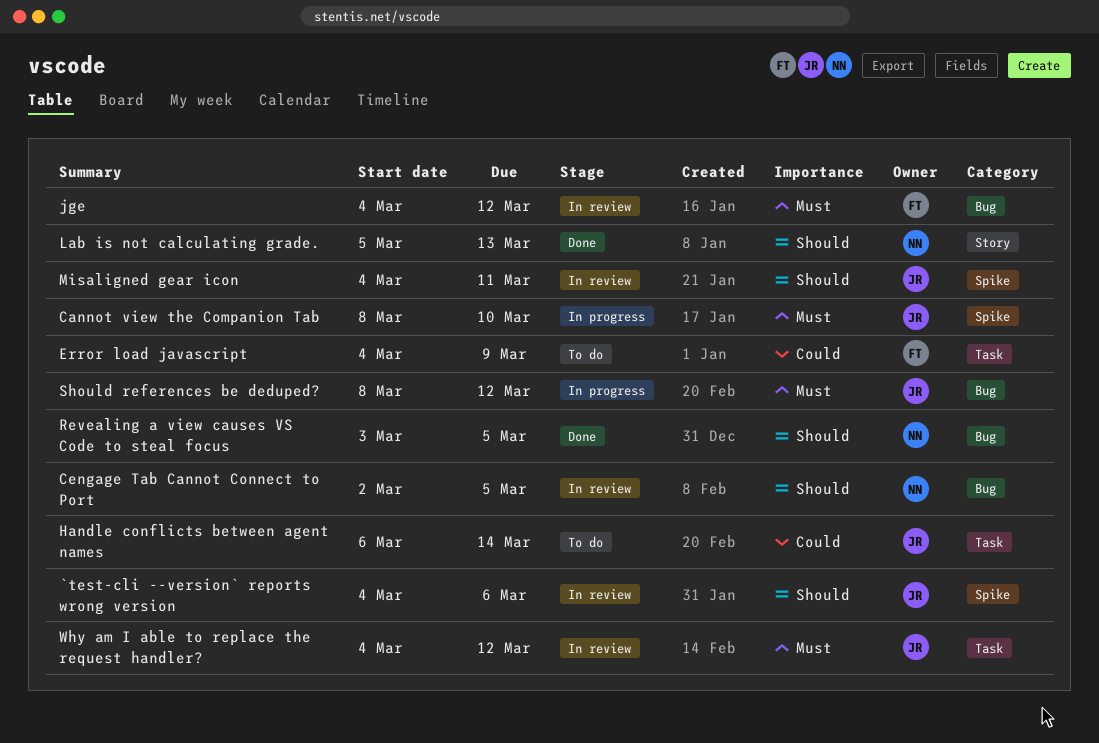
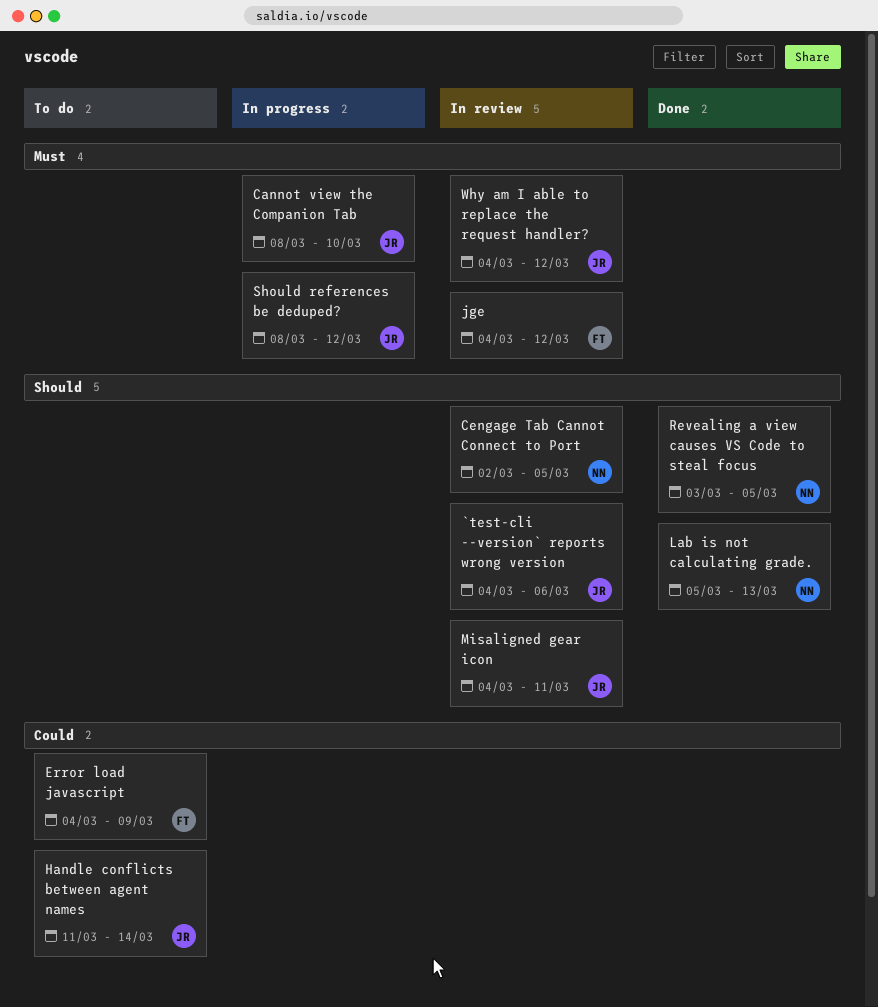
Handle conflicts between agent names, start: Mar 6 -> Mar 11

